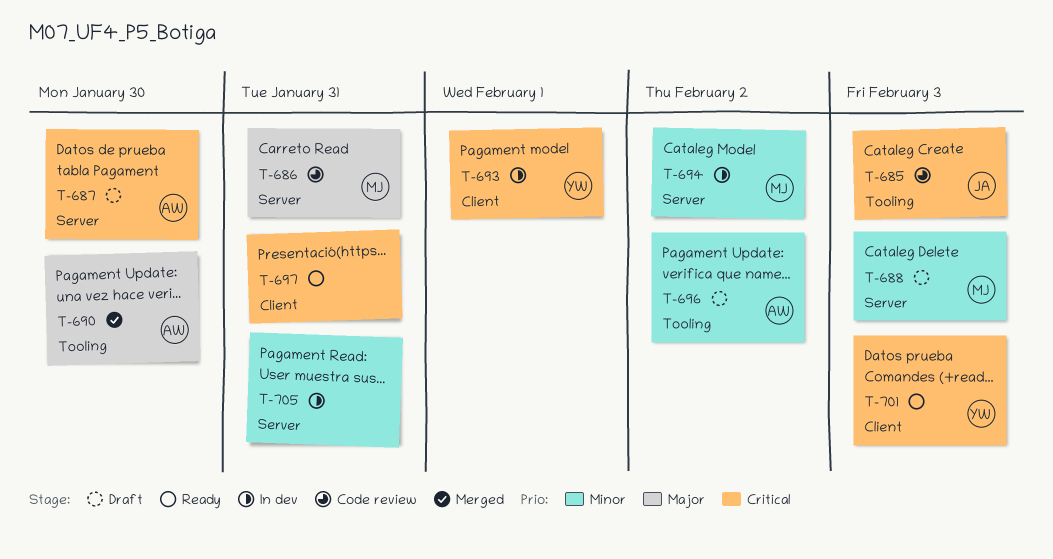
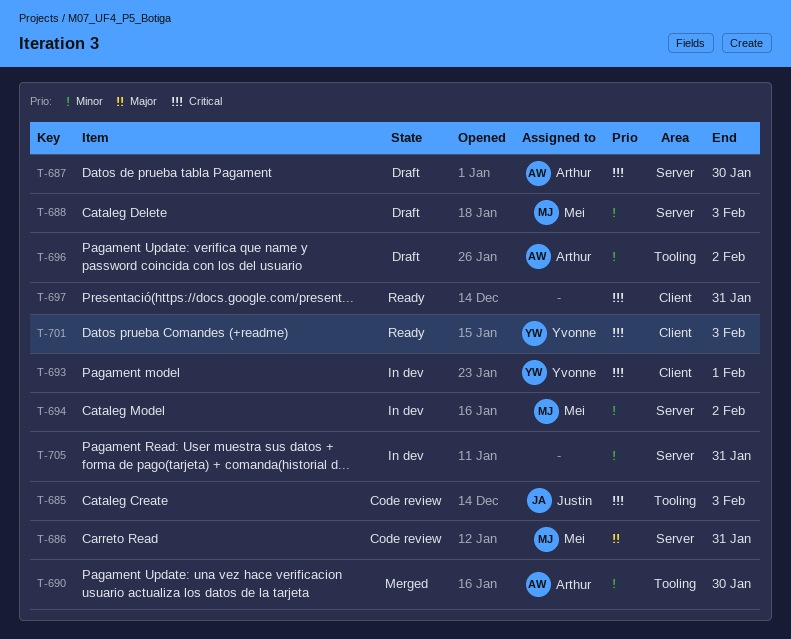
T-690, priority: Major -> Minor

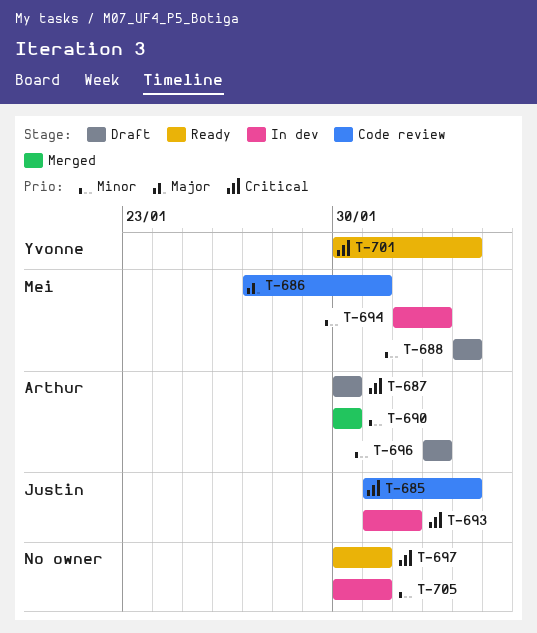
T-693, owner: Yvonne -> Justin

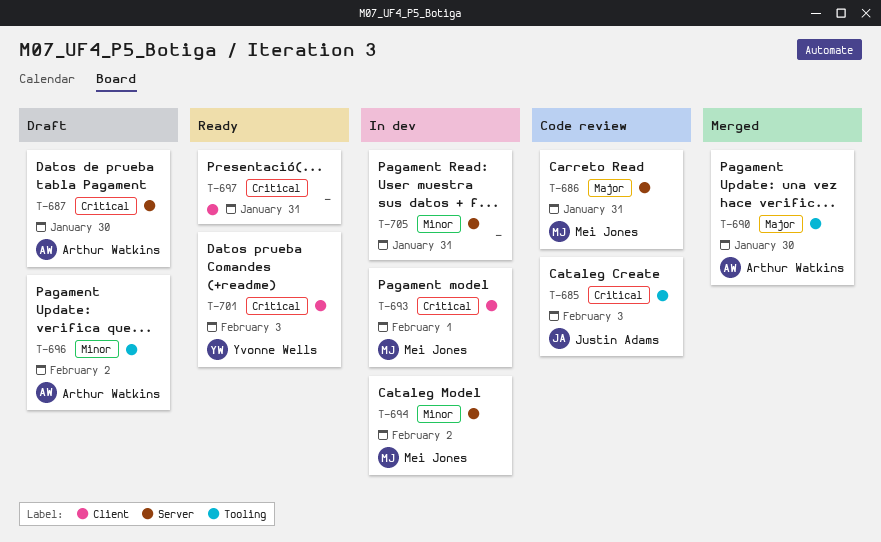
T-688: present -> none
T-690, priority: Minor -> Major
T-693, owner: Justin Adams -> Mei Jones

